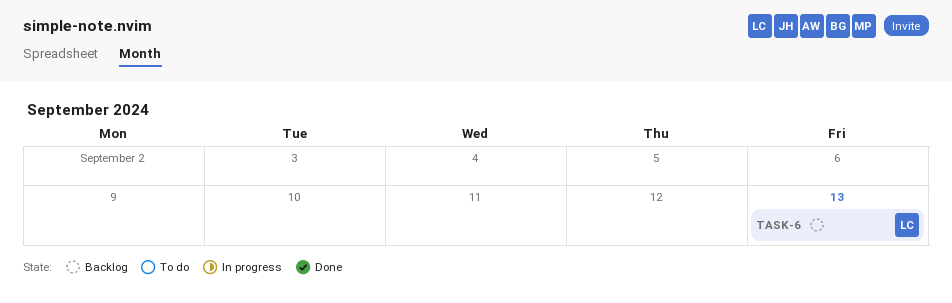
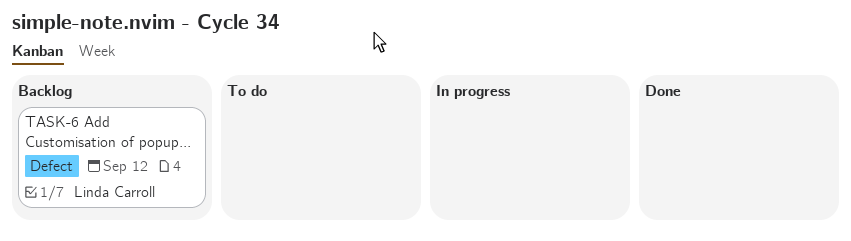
TASK-6, due: Sep 13 -> Sep 12

